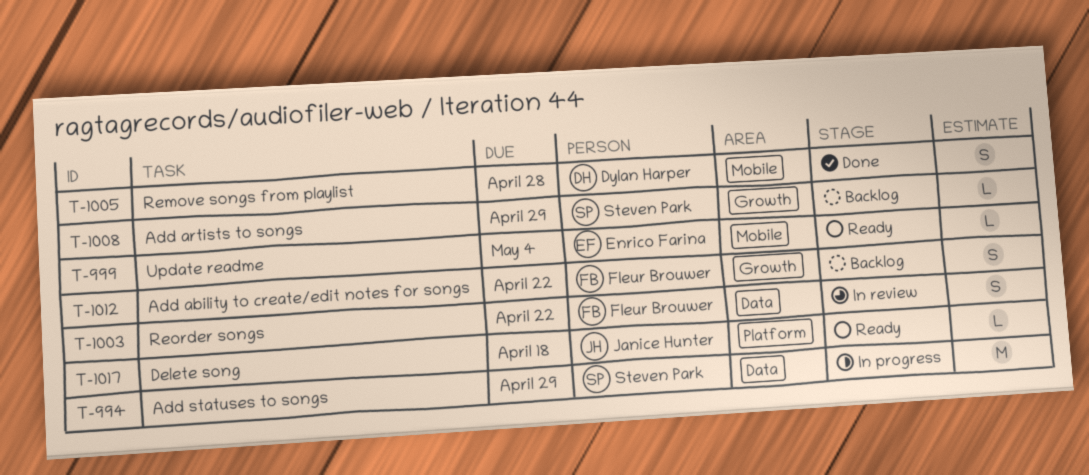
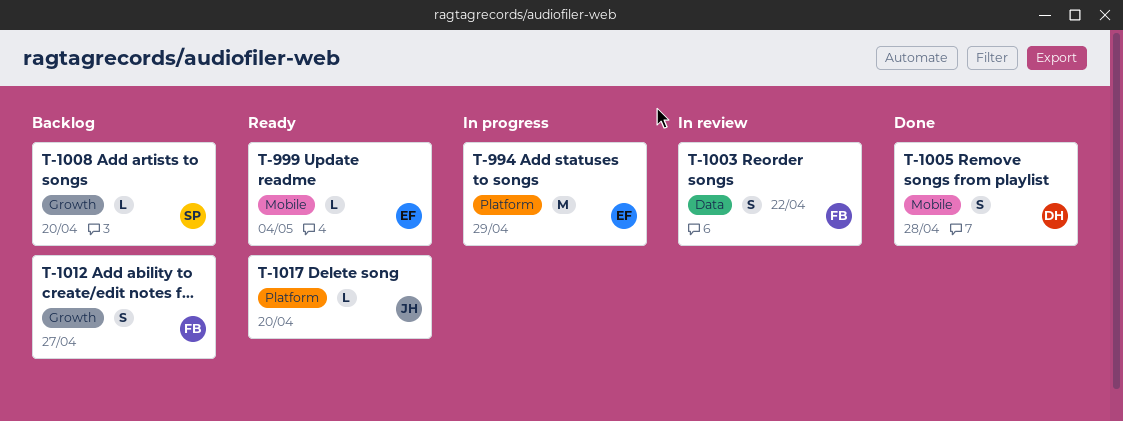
T-994, owner: Steven Park -> Enrico Farina
T-994, label: Data -> Platform
T-1008, due: Apr 29 -> Apr 20
T-1012, due: Apr 22 -> Apr 27
T-1017, due: Apr 18 -> Apr 20

